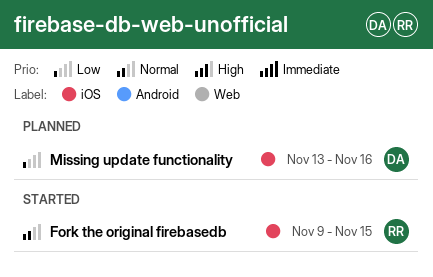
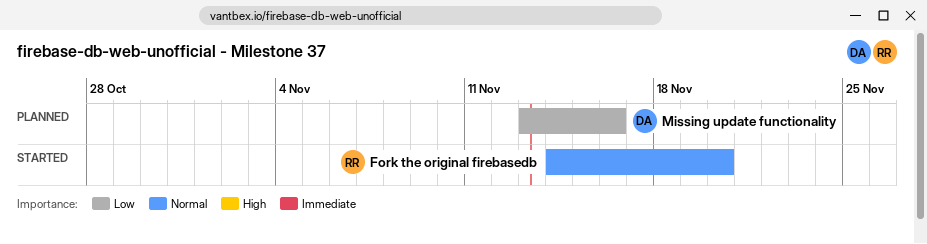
Fork the original firebasedb, start: Nov 9 -> Nov 14
Fork the original firebasedb, due: Nov 15 -> Nov 20

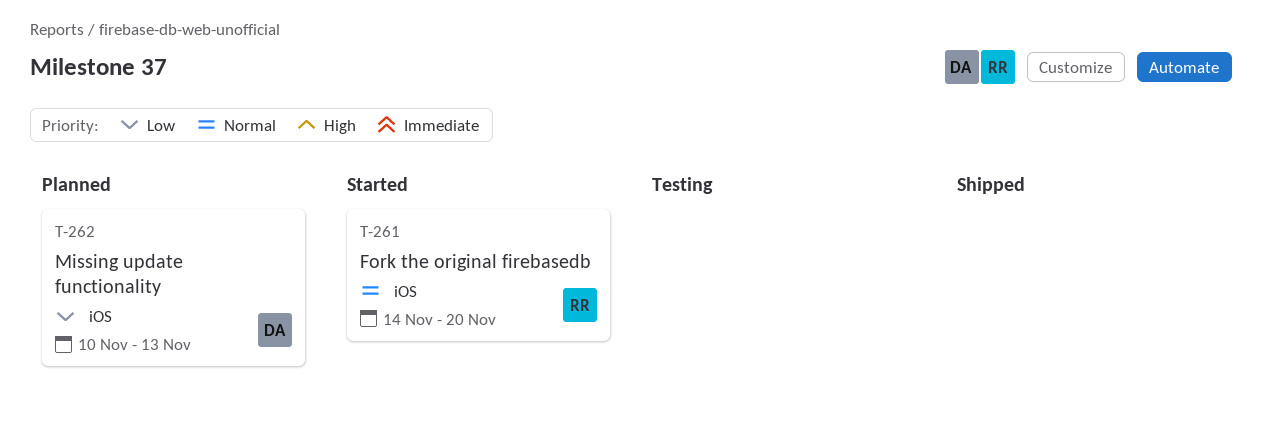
Missing update functionality, start: Nov 13 -> Nov 10
Missing update functionality, due: Nov 16 -> Nov 13

